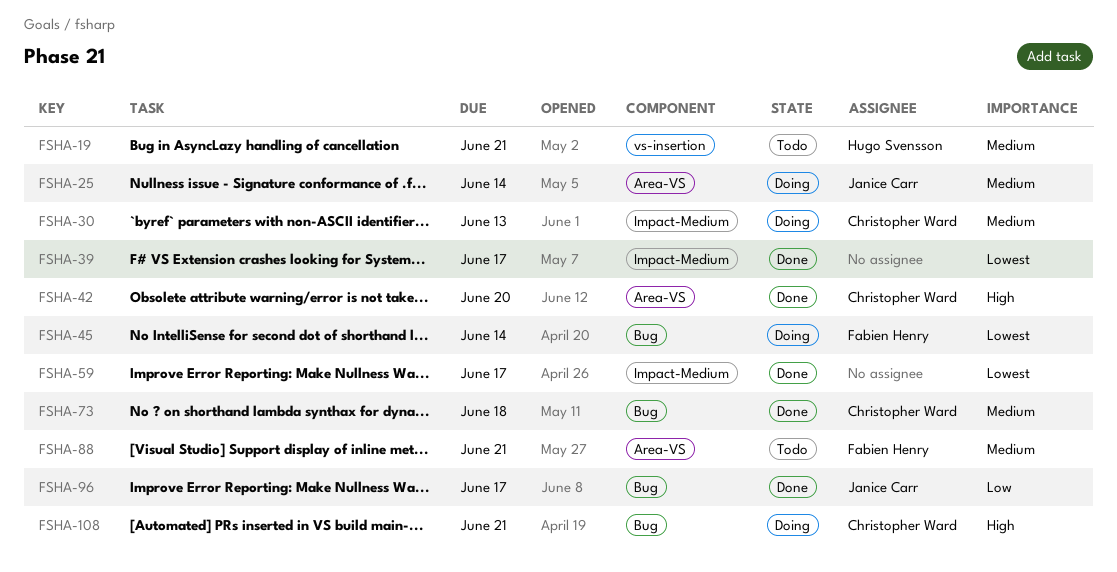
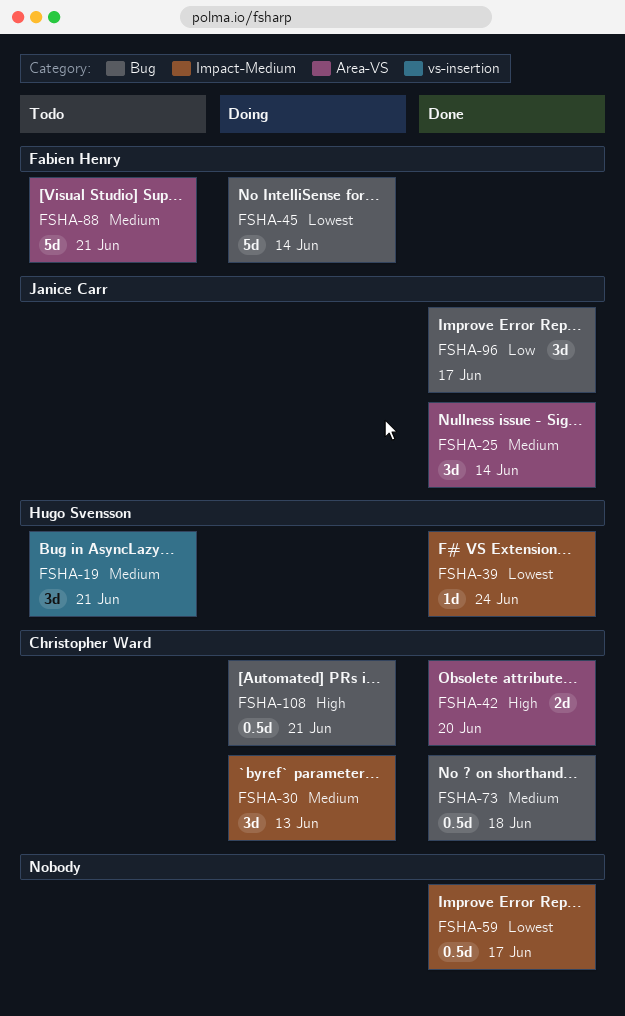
FSHA-25, status: Doing -> Done
FSHA-39, owner: none -> Hugo Svensson
FSHA-39, due: Jun 17 -> Jun 24

